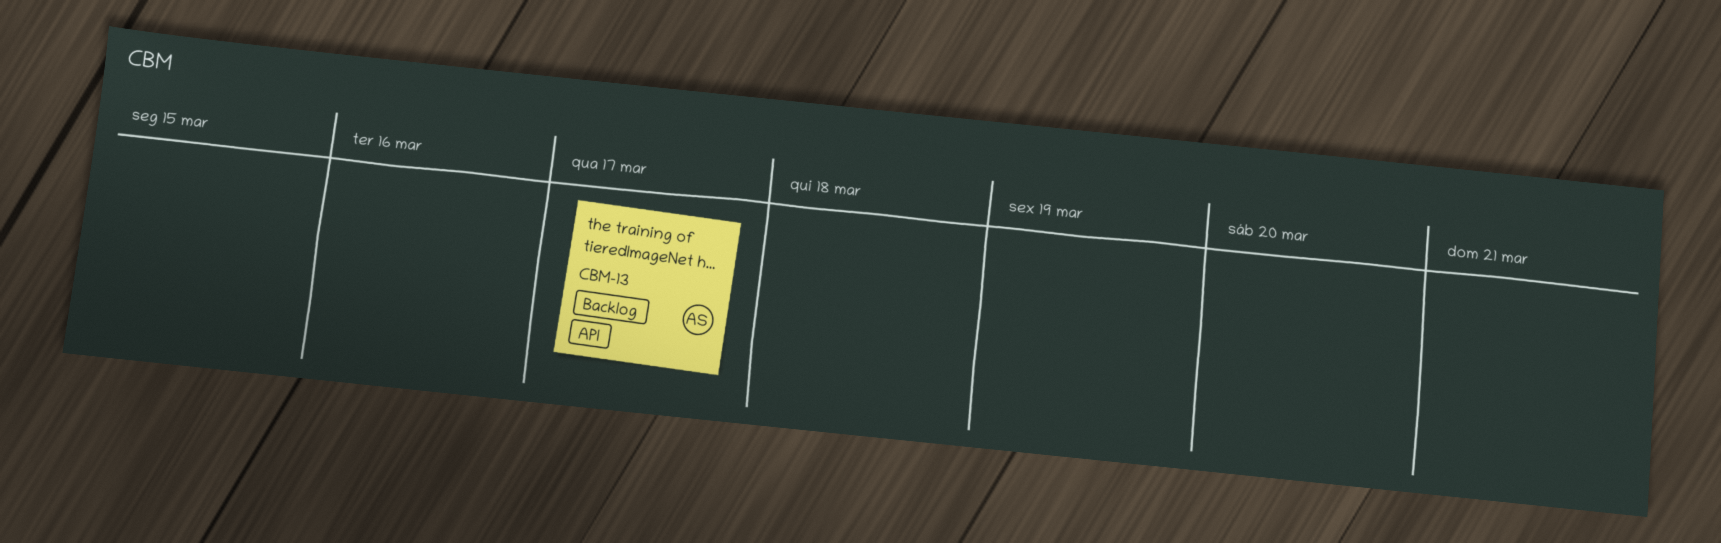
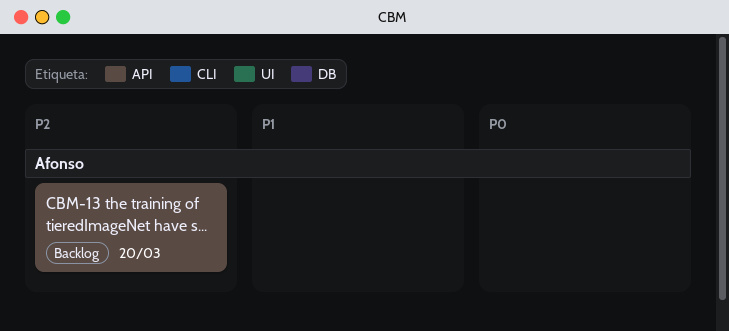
CBM-13, due: Mar 17 -> Mar 20

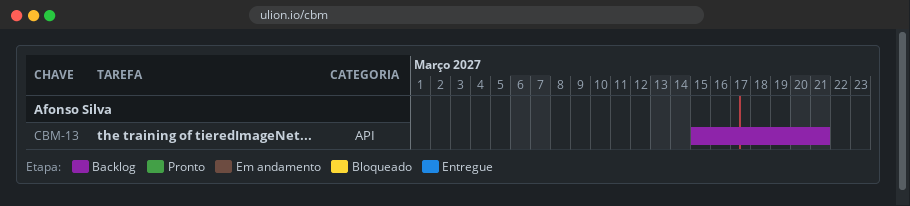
CBM-13, due: Mar 20 -> Mar 21

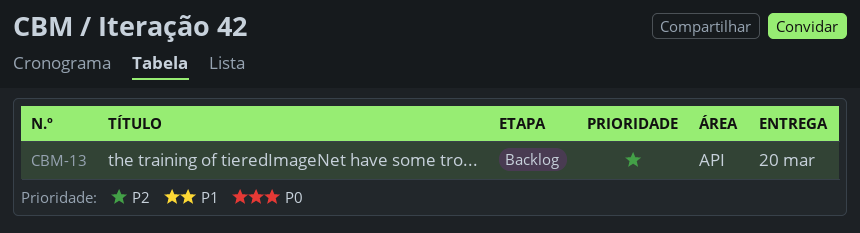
CBM-13, due: Mar 21 -> Mar 20

